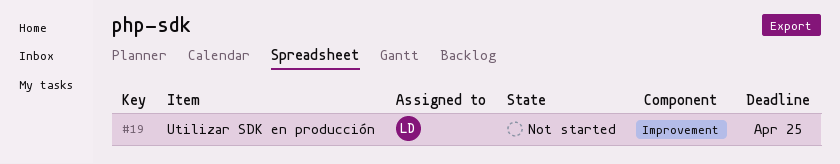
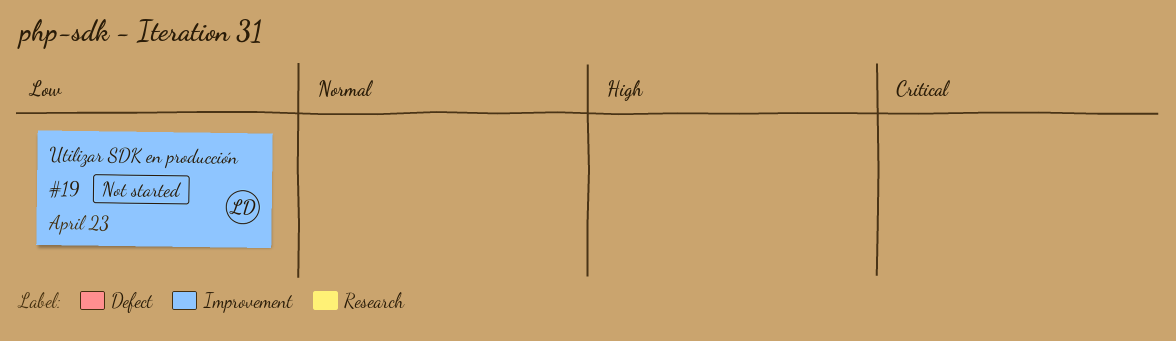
#19, due: Apr 25 -> Apr 23

